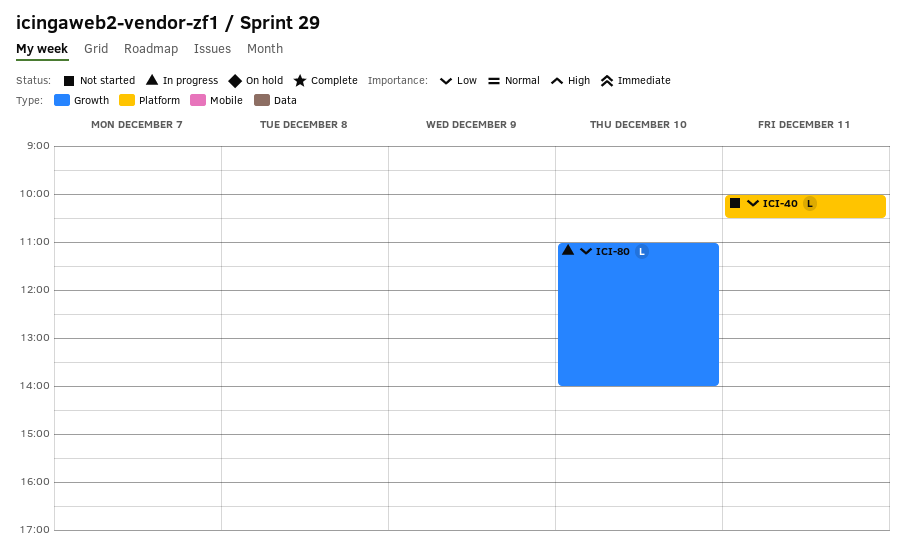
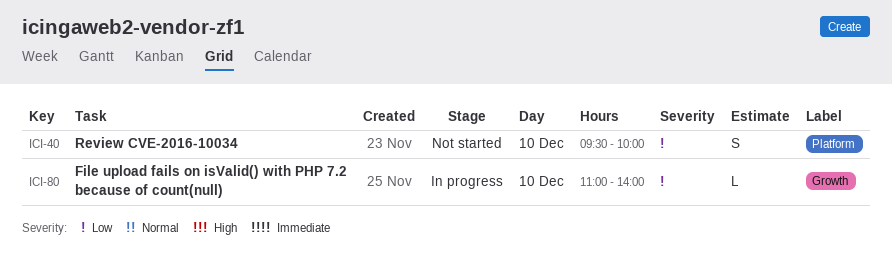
ICI-40, estimate: L -> S
ICI-40, day: Dec 11 -> Dec 10
ICI-40, begins: 10:00 -> 09:30
ICI-40, ends: 10:30 -> 10:00

